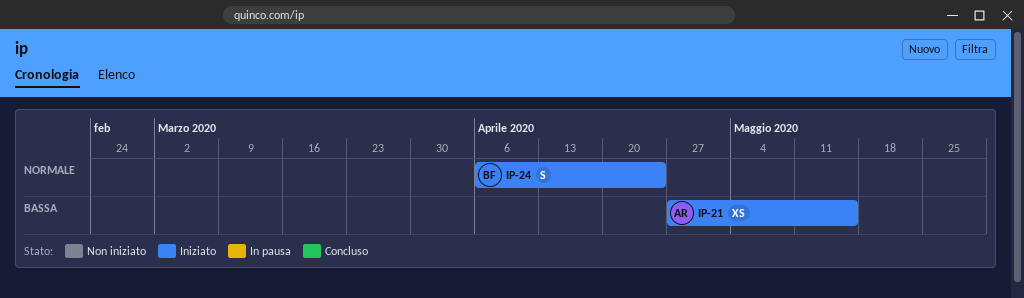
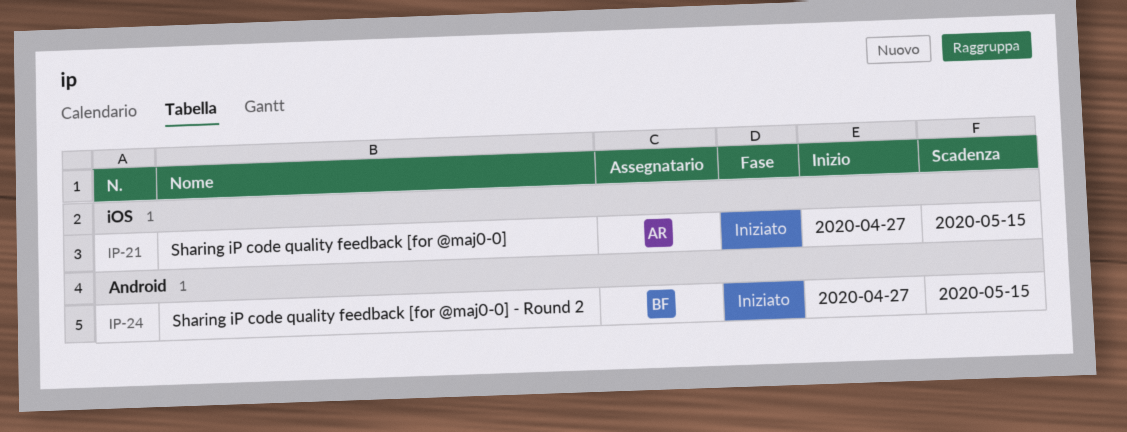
IP-24, start: Apr 6 -> Apr 27
IP-24, due: Apr 24 -> May 15

